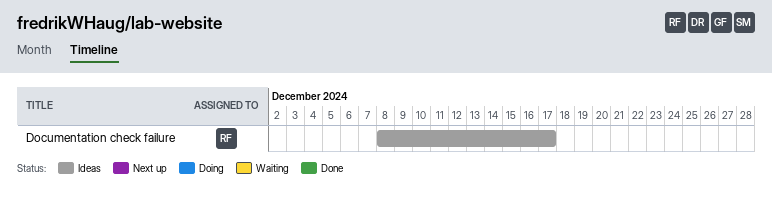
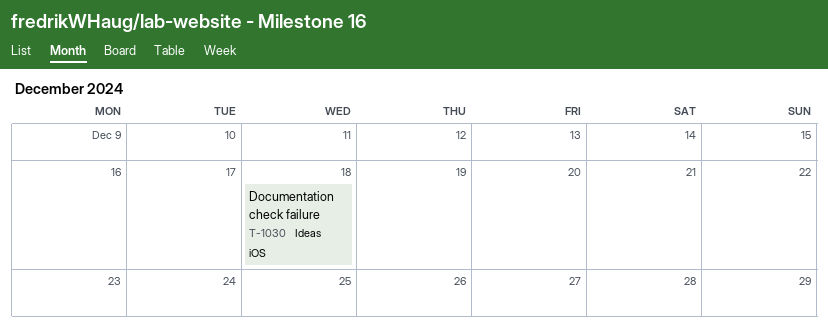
Documentation check failure, due: Dec 17 -> Dec 18

